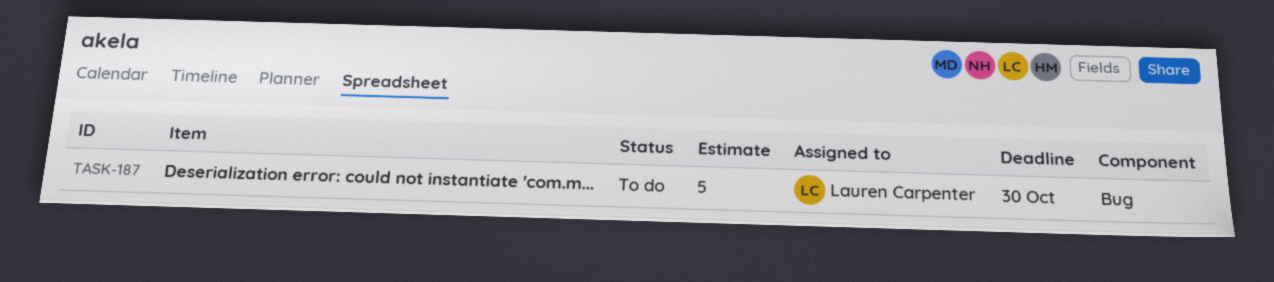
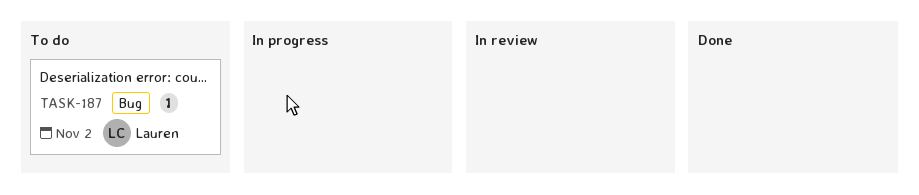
TASK-187, estimate: 5 -> 1
TASK-187, due: Oct 30 -> Nov 2

